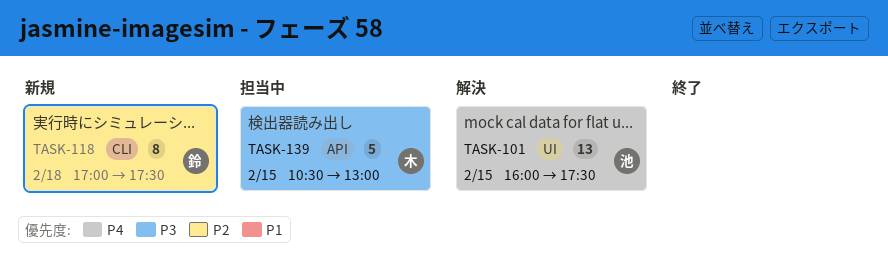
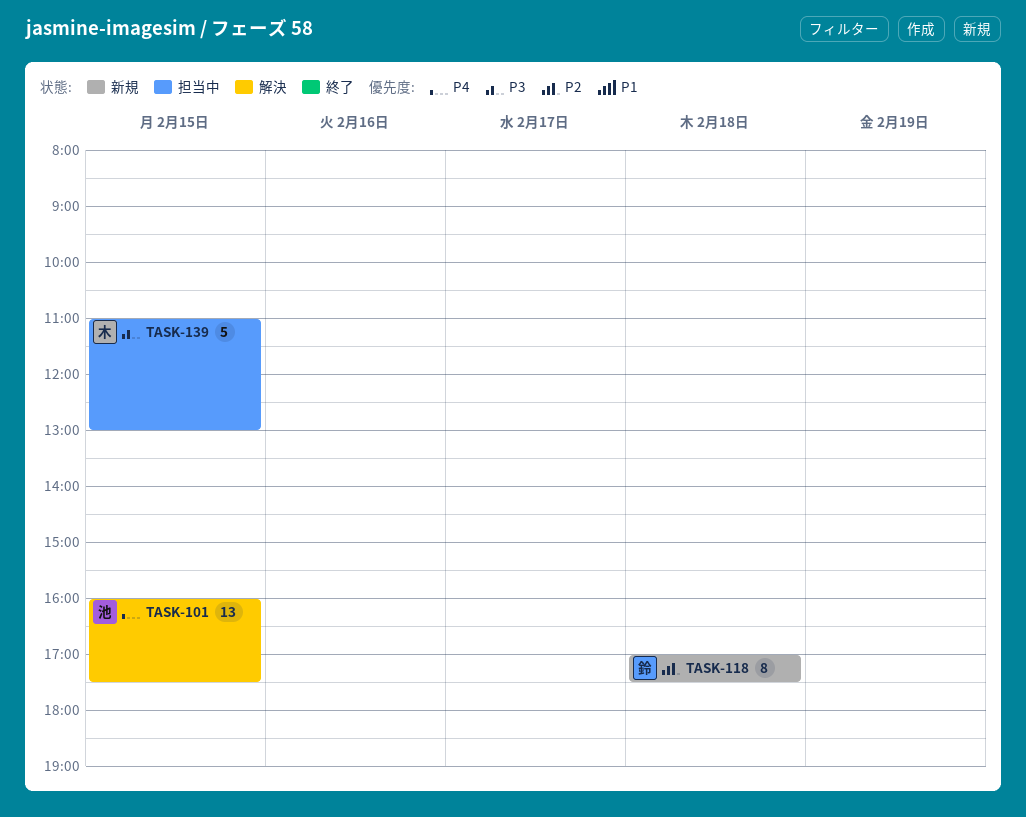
TASK-139, begins: 10:30 -> 11:00

